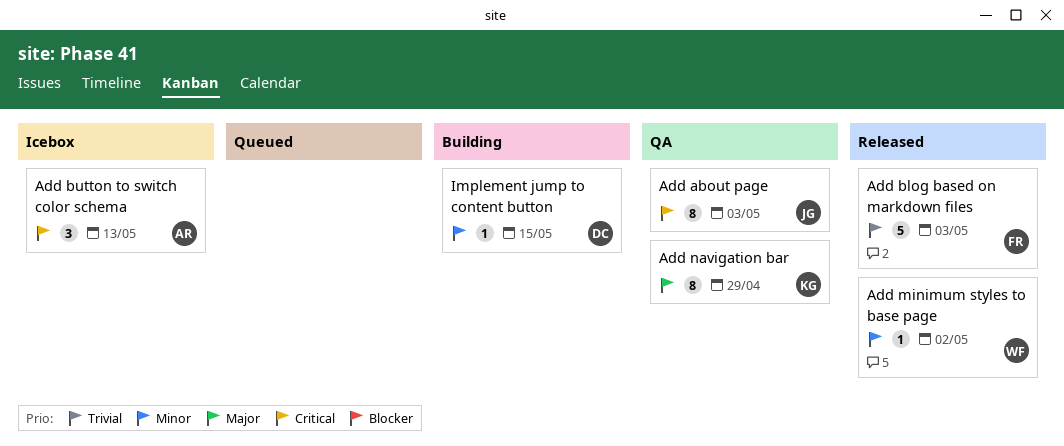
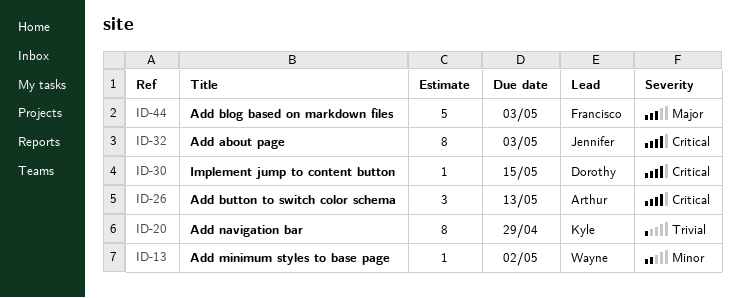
Add blog based on markdown files, priority: Trivial -> Major
Add navigation bar, priority: Major -> Trivial
Implement jump to content button, priority: Minor -> Critical

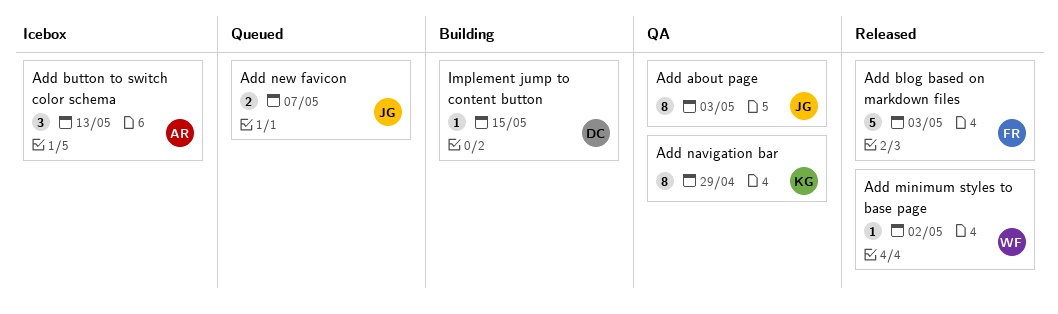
Add new favicon: none -> present

